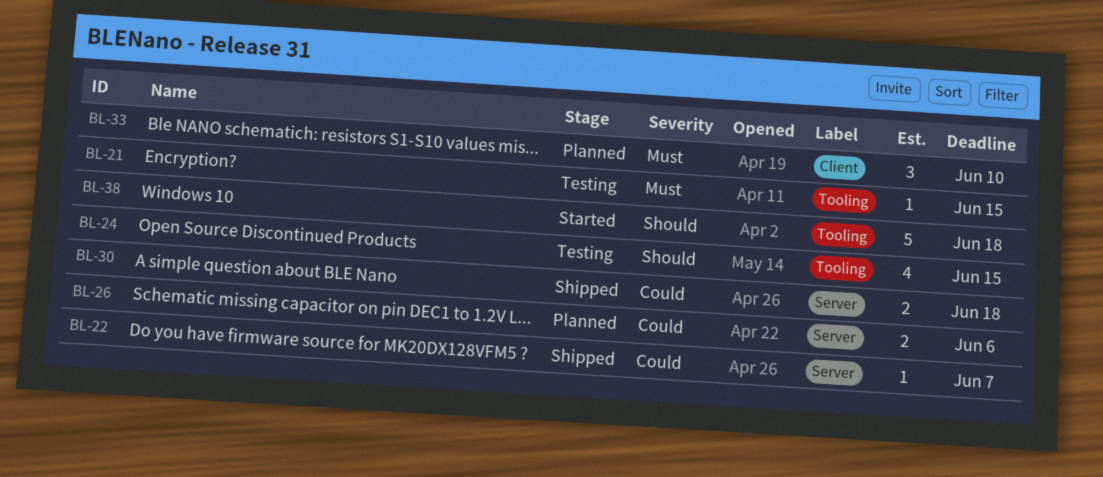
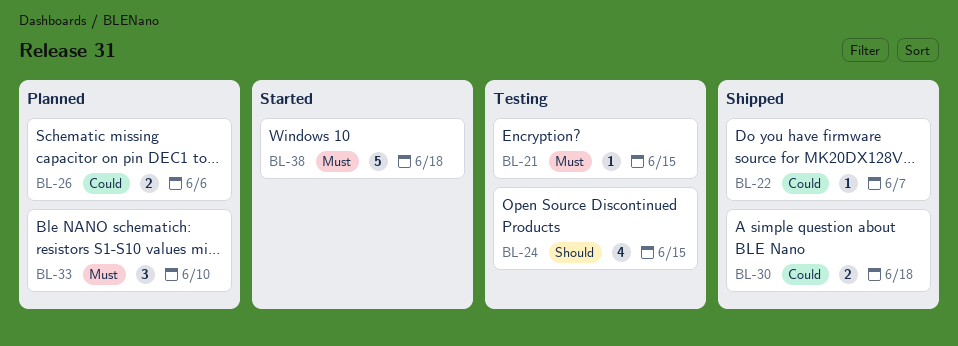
BL-38, priority: Should -> Must

